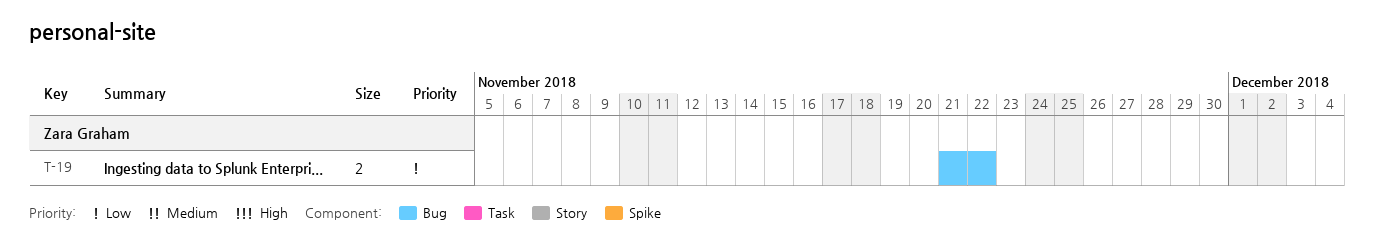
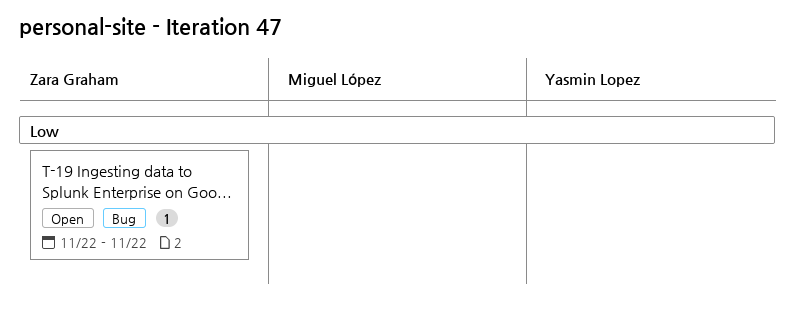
T-19, estimate: 2 -> 1
T-19, start: Nov 21 -> Nov 22

